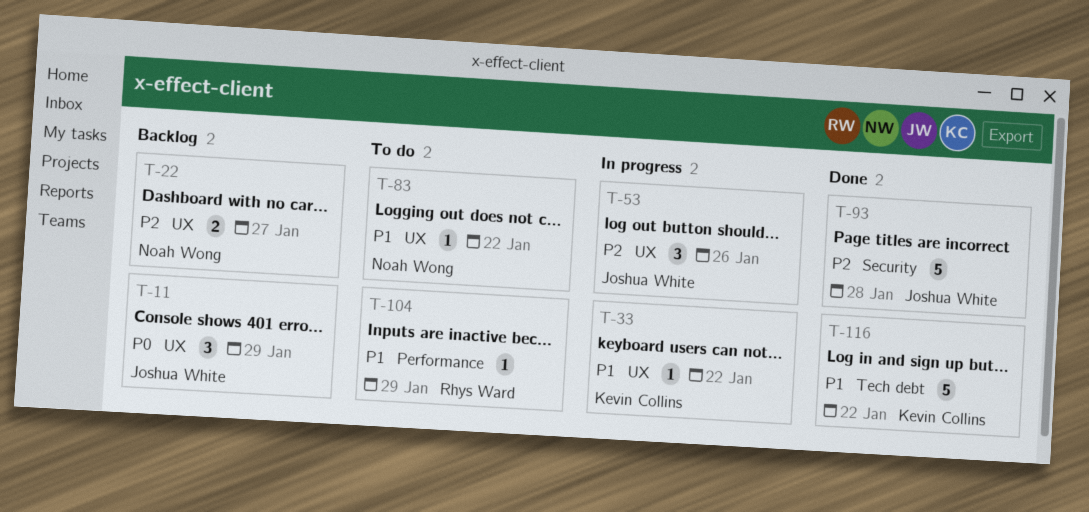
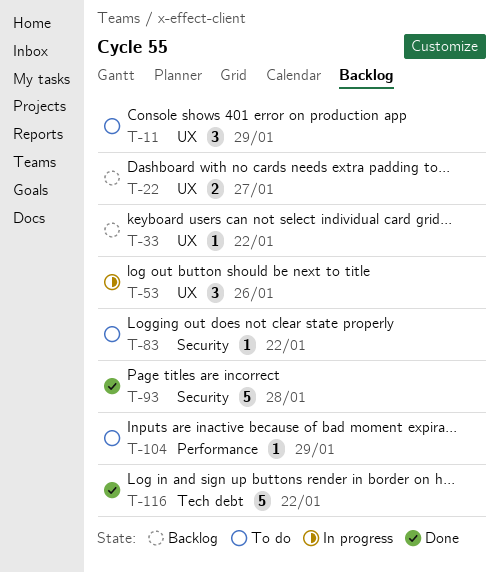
T-11, status: Backlog -> To do
T-33, status: In progress -> Backlog
T-83, label: UX -> Security

